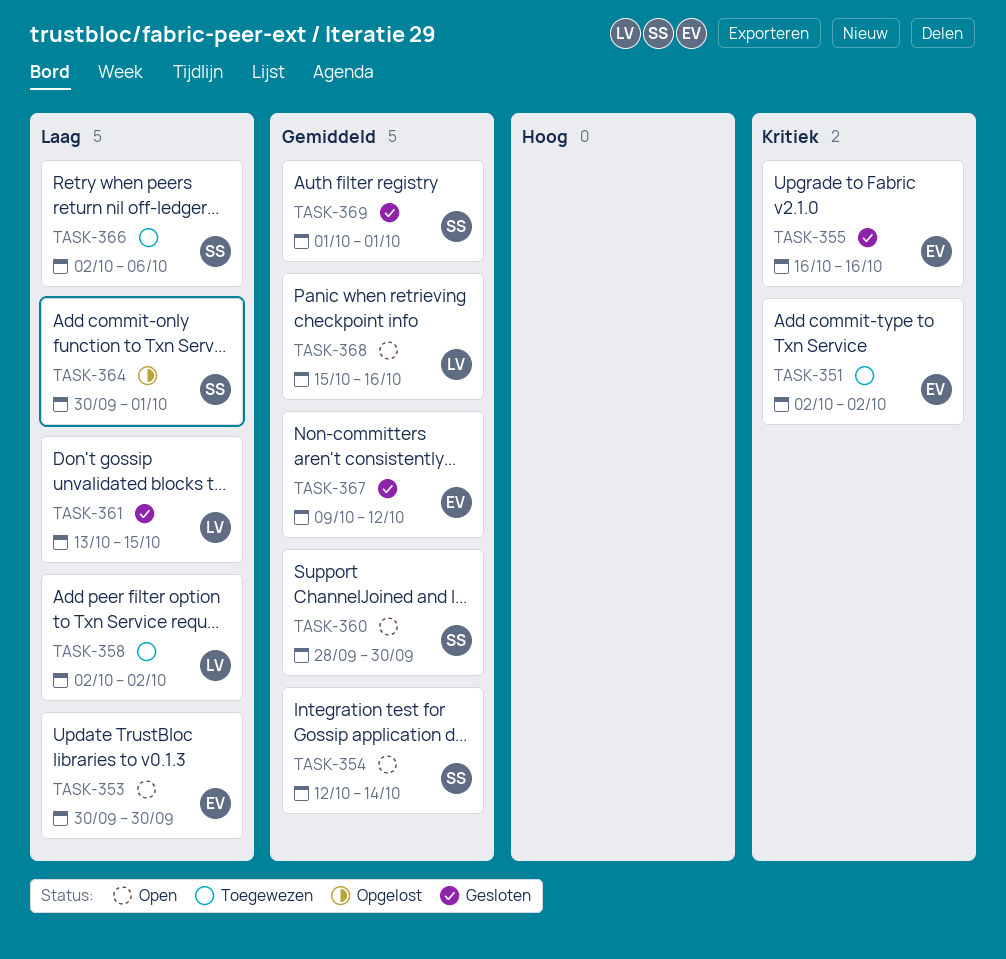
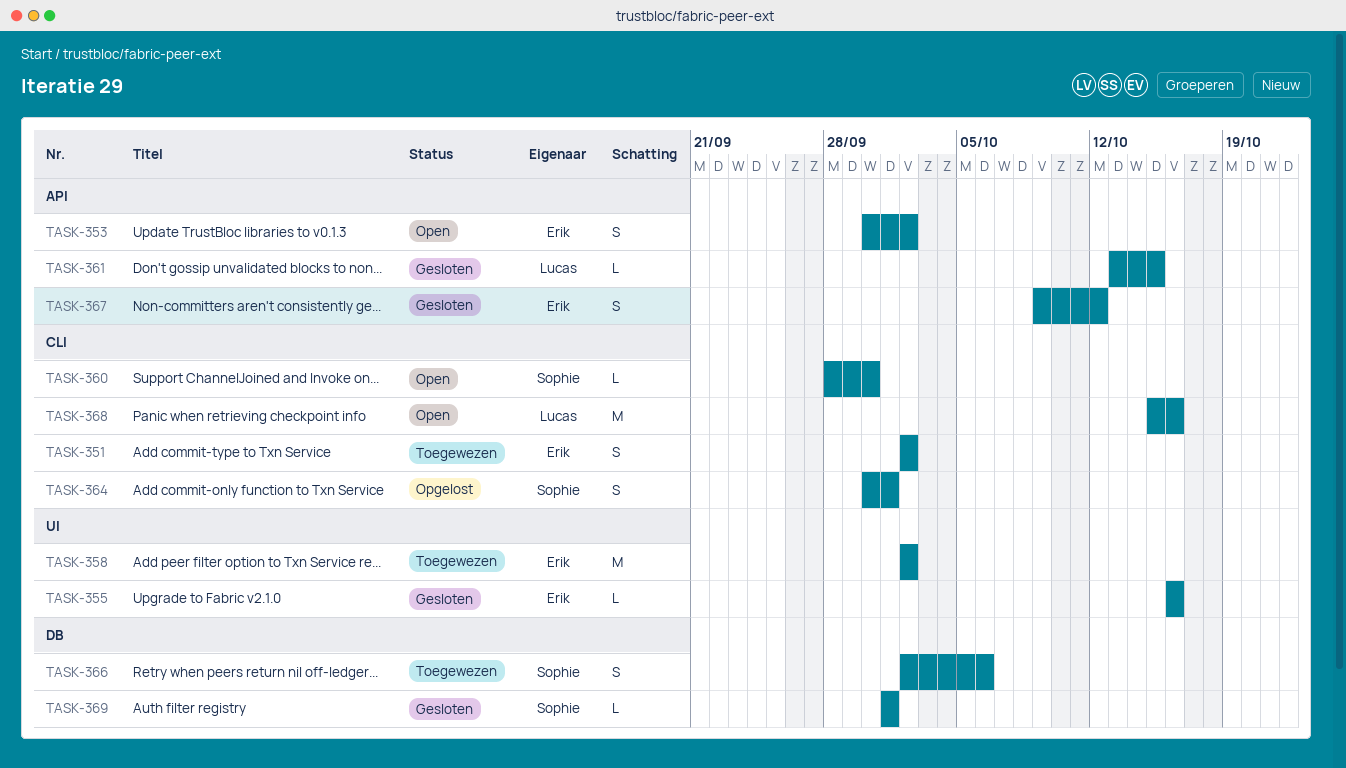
TASK-353, due: Sep 30 -> Oct 2
TASK-354: present -> none
TASK-358, owner: Lucas -> Erik

